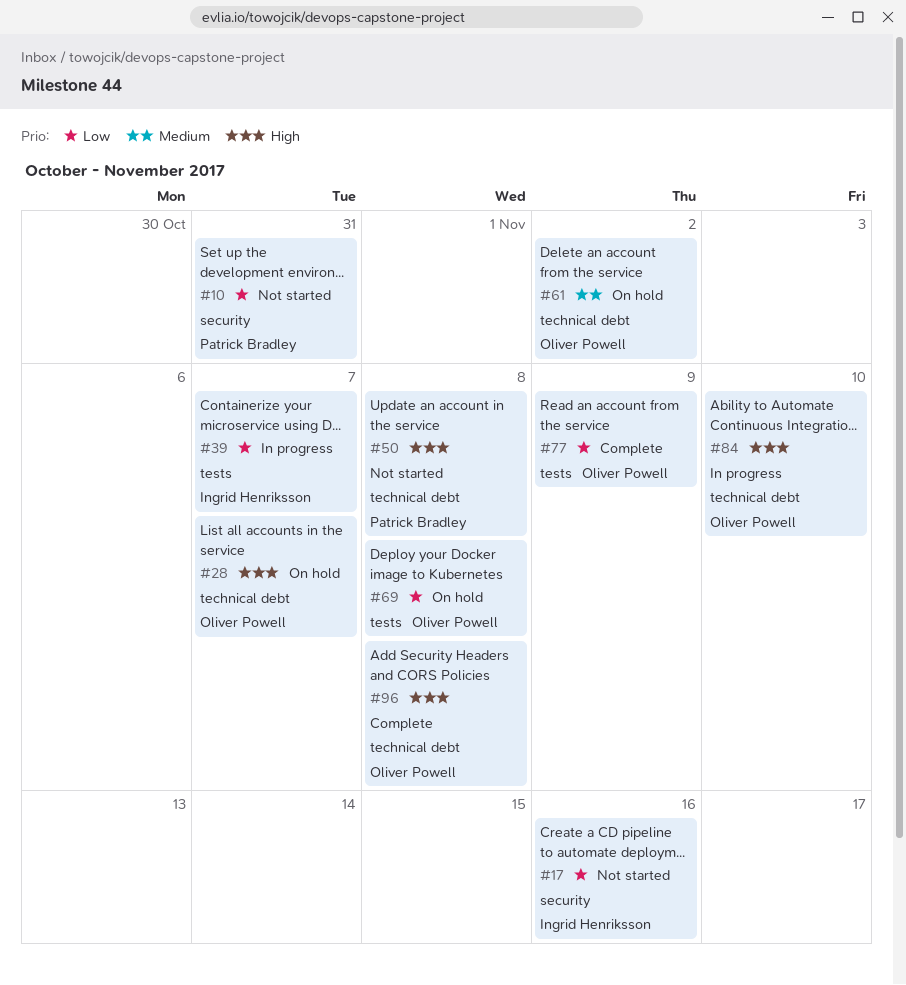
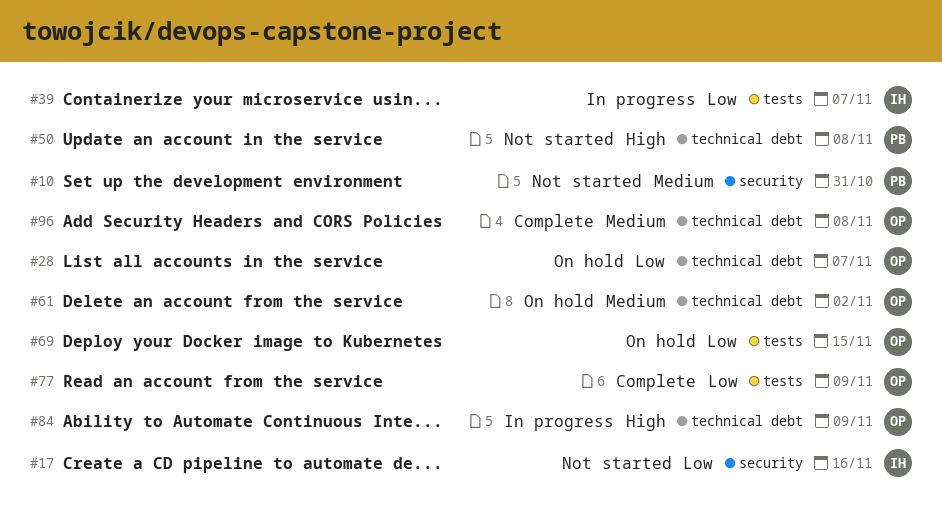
#10, priority: Low -> Medium
#28, priority: High -> Low
#69, due: Nov 8 -> Nov 15
#84, due: Nov 10 -> Nov 9
#96, priority: High -> Medium

